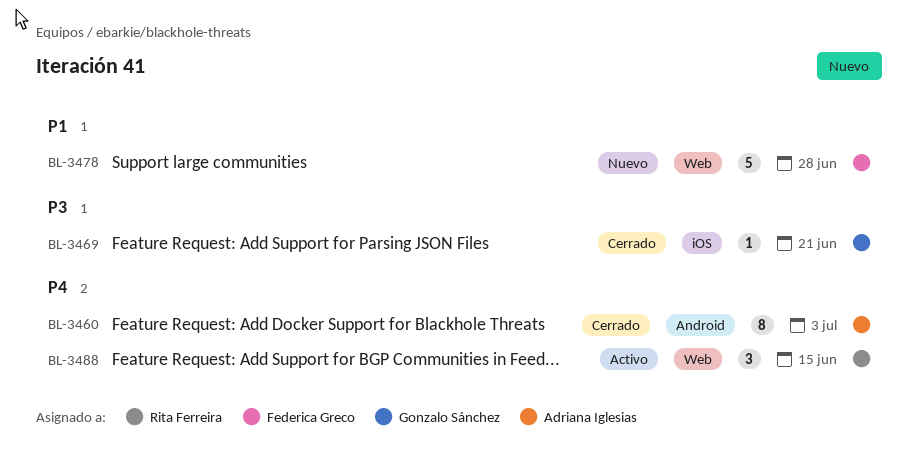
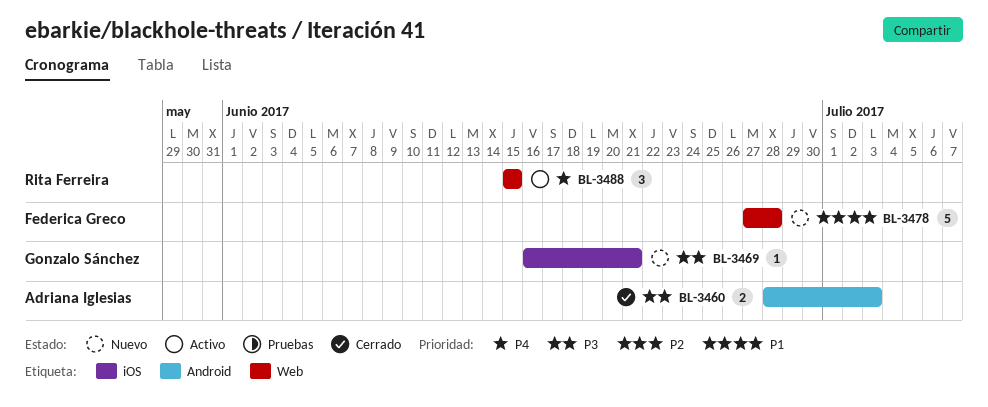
BL-3460, priority: P4 -> P3
BL-3460, estimate: 8 -> 2
BL-3469, status: Cerrado -> Nuevo

